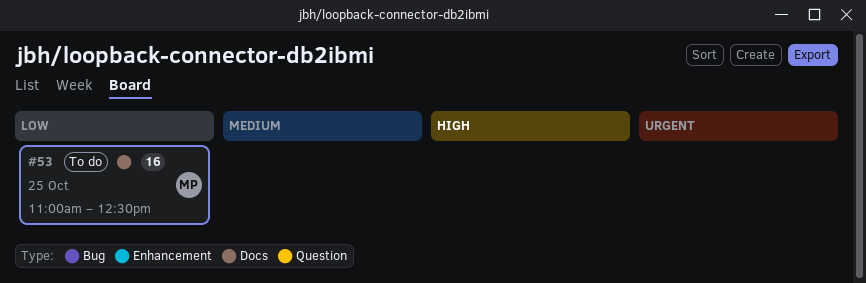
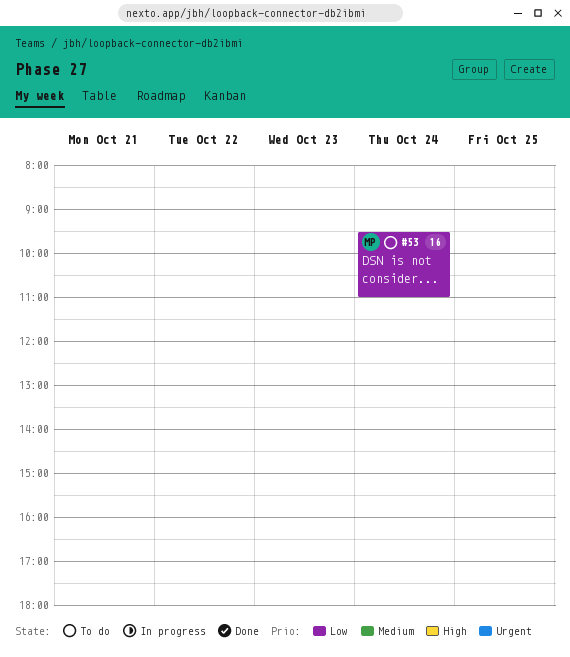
#53, day: Oct 25 -> Oct 24
#53, begins: 11:00 -> 09:30
#53, ends: 12:30 -> 11:00

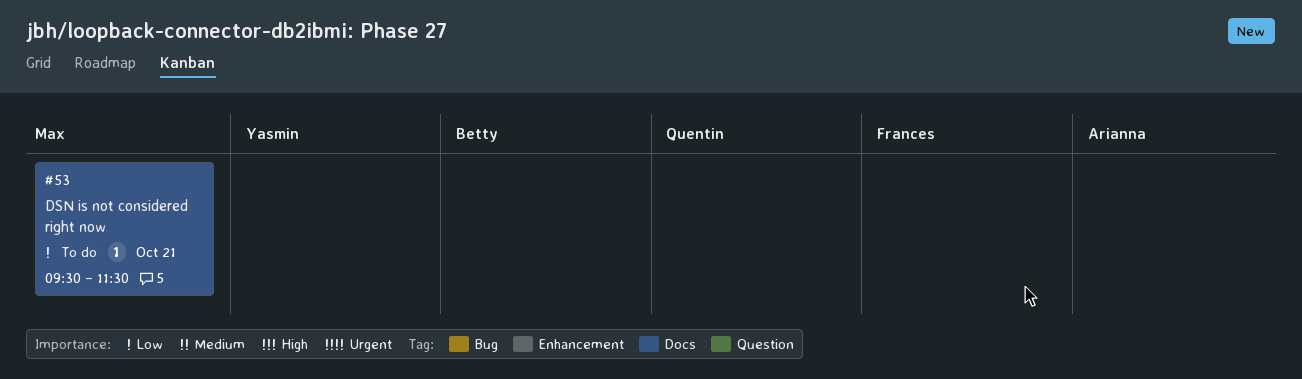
#53, estimate: 16 -> 1
#53, day: Oct 24 -> Oct 21
#53, ends: 11:00 -> 11:30

